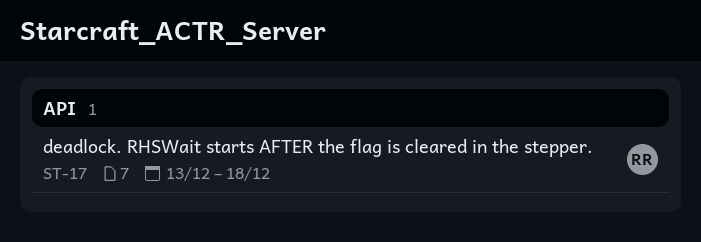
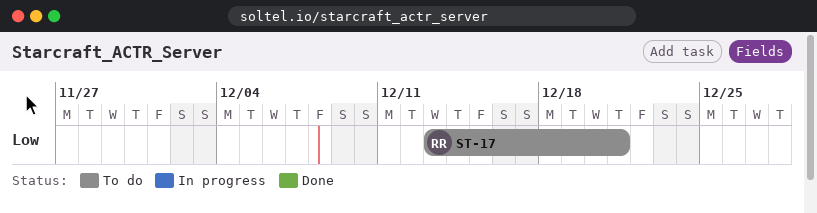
ST-17, due: Dec 18 -> Dec 21

